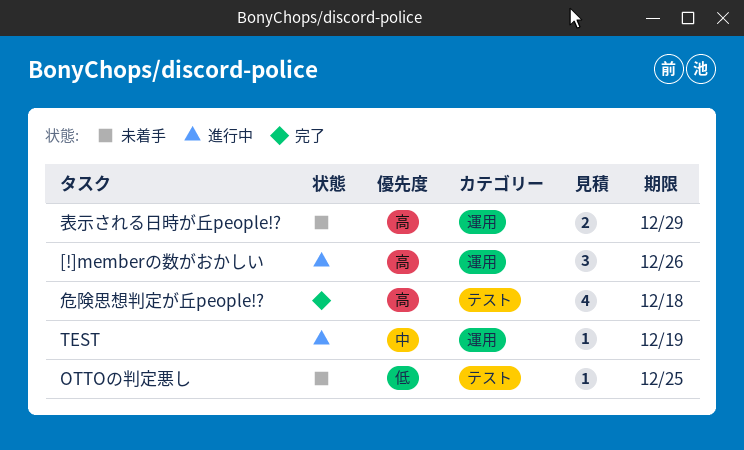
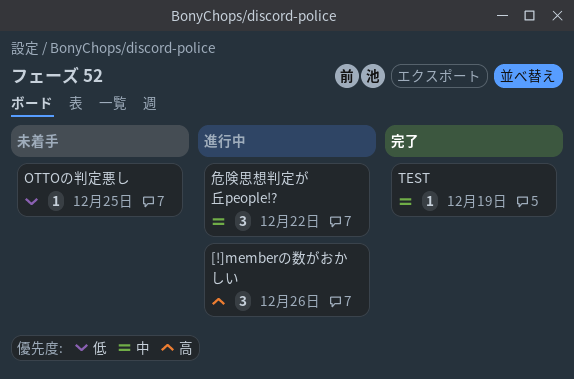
TEST, status: 進行中 -> 完了
危険思想判定が丘people!?, status: 完了 -> 進行中
危険思想判定が丘people!?, priority: 高 -> 中
危険思想判定が丘people!?, estimate: 4 -> 3
危険思想判定が丘people!?, due: Dec 18 -> Dec 22
表示される日時が丘people!?: present -> none

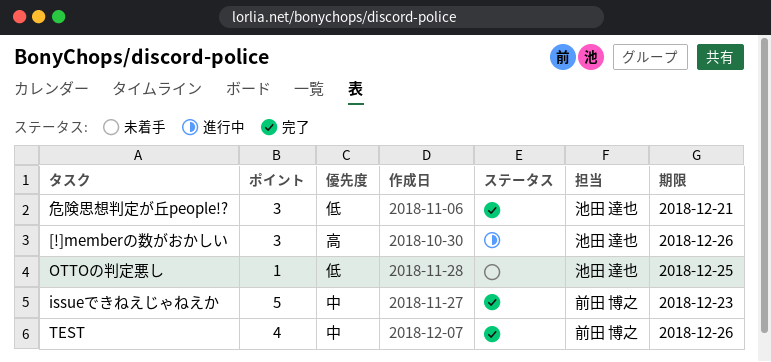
issueできねえじゃねえか: none -> present
TEST, estimate: 1 -> 4
TEST, due: Dec 19 -> Dec 26
危険思想判定が丘people!?, status: 進行中 -> 完了
危険思想判定が丘people!?, priority: 中 -> 低
危険思想判定が丘people!?, due: Dec 22 -> Dec 21

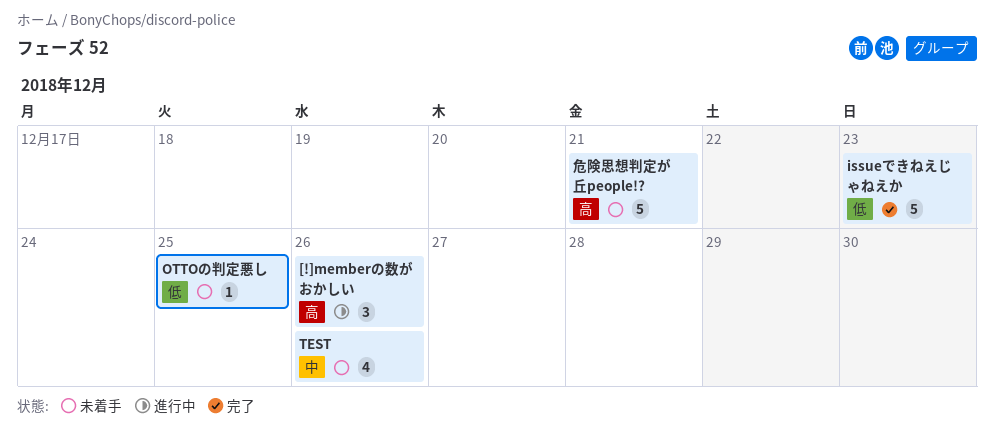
issueできねえじゃねえか, priority: 中 -> 低
TEST, status: 完了 -> 未着手
危険思想判定が丘people!?, status: 完了 -> 未着手
危険思想判定が丘people!?, priority: 低 -> 高
危険思想判定が丘people!?, estimate: 3 -> 5

